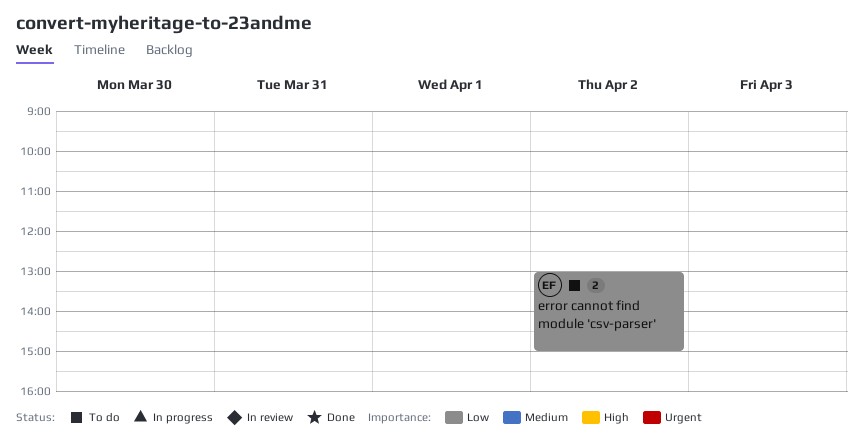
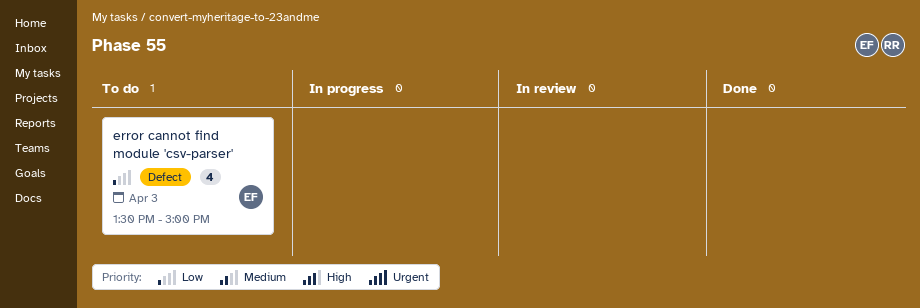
error cannot find module 'csv-parser', estimate: 2 -> 4
error cannot find module 'csv-parser', day: Apr 2 -> Apr 3
error cannot find module 'csv-parser', begins: 13:00 -> 13:30

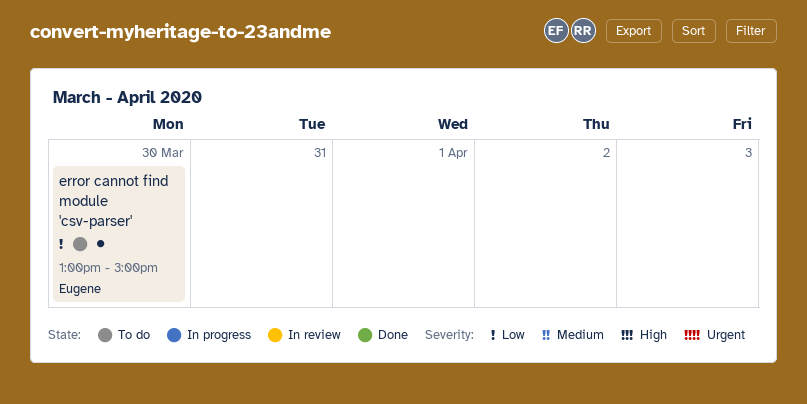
error cannot find module 'csv-parser', estimate: 4 -> 1
error cannot find module 'csv-parser', day: Apr 3 -> Mar 30
error cannot find module 'csv-parser', begins: 13:30 -> 13:00

